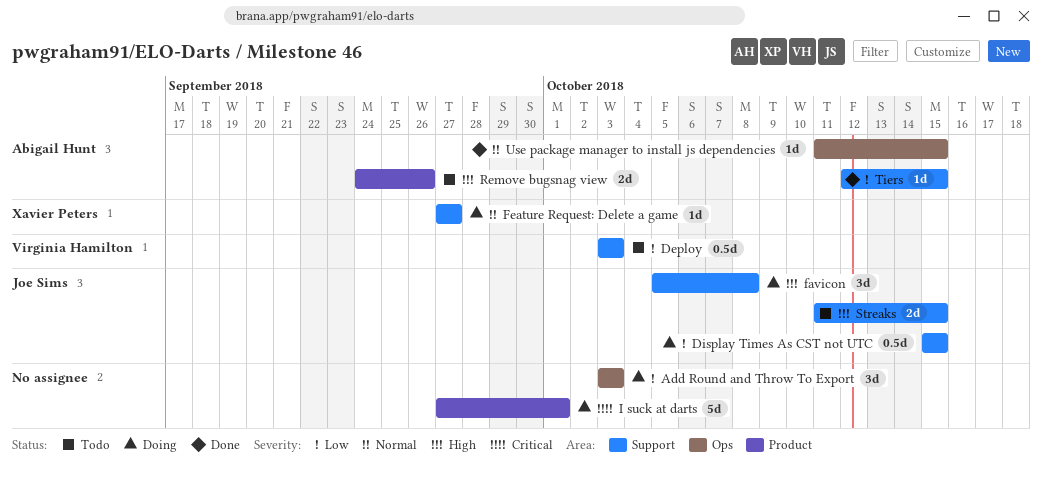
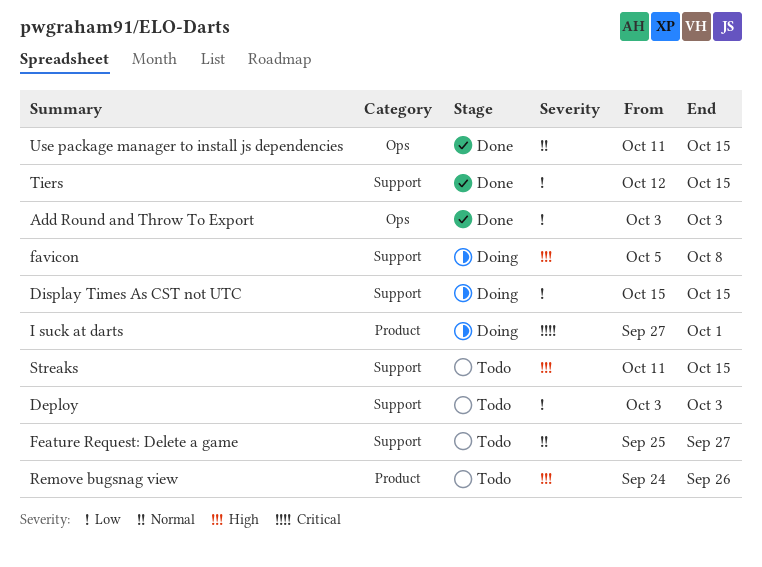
Add Round and Throw To Export, status: Doing -> Done
Feature Request: Delete a game, status: Doing -> Todo
Feature Request: Delete a game, start: Sep 27 -> Sep 25

